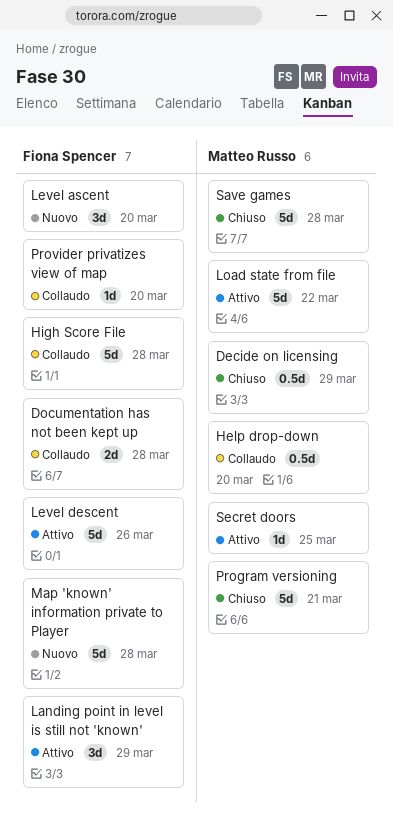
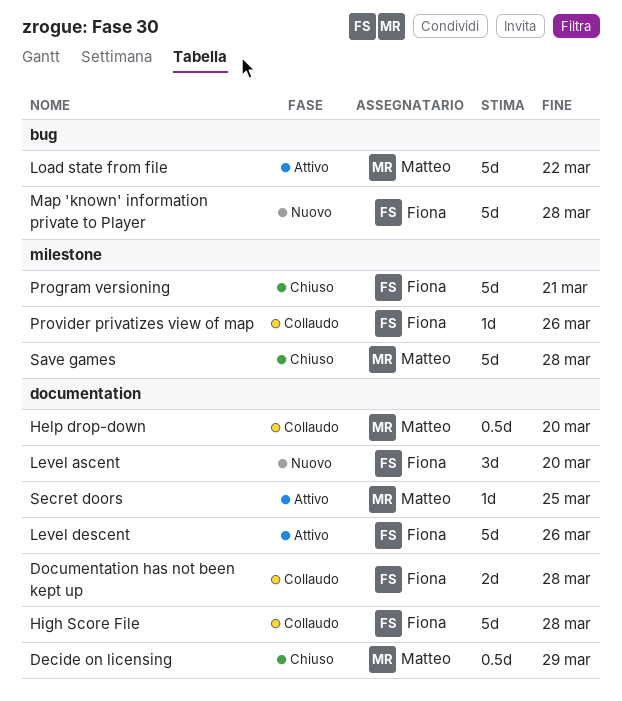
Landing point in level is still not 'known': present -> none
Program versioning, owner: Matteo Russo -> Fiona Spencer
Provider privatizes view of map, due: Mar 20 -> Mar 26

